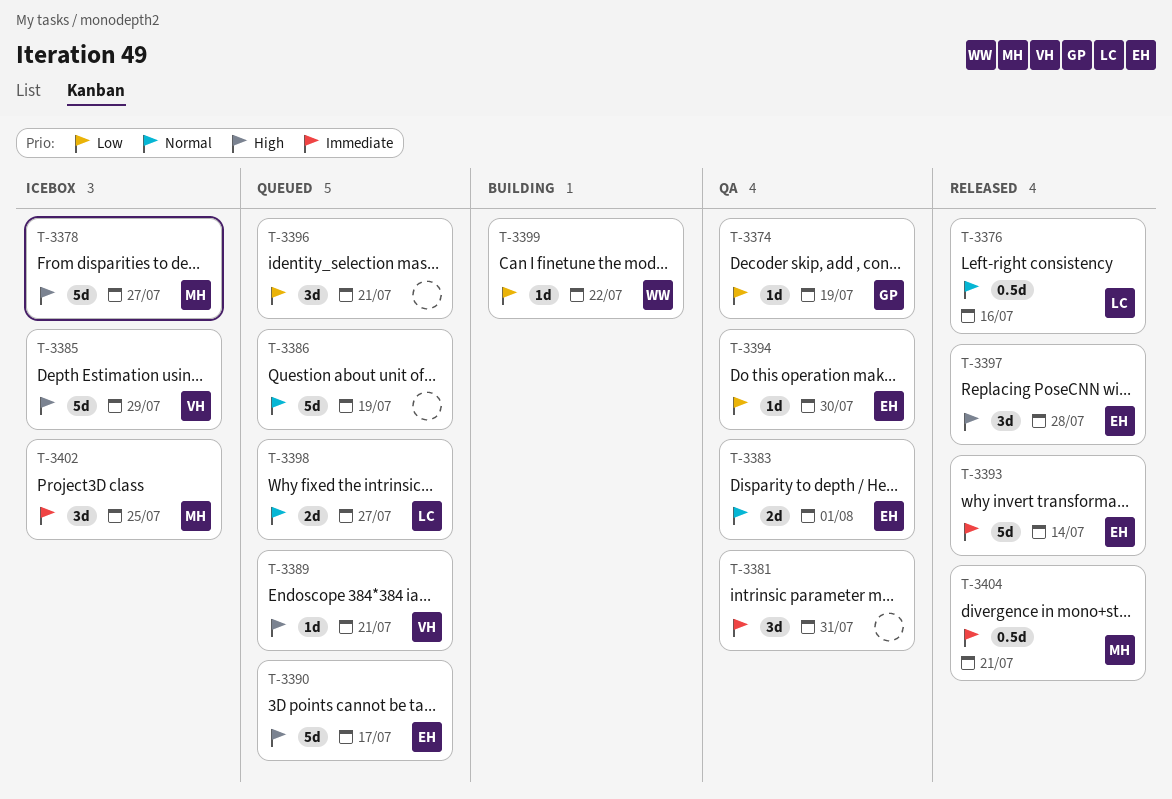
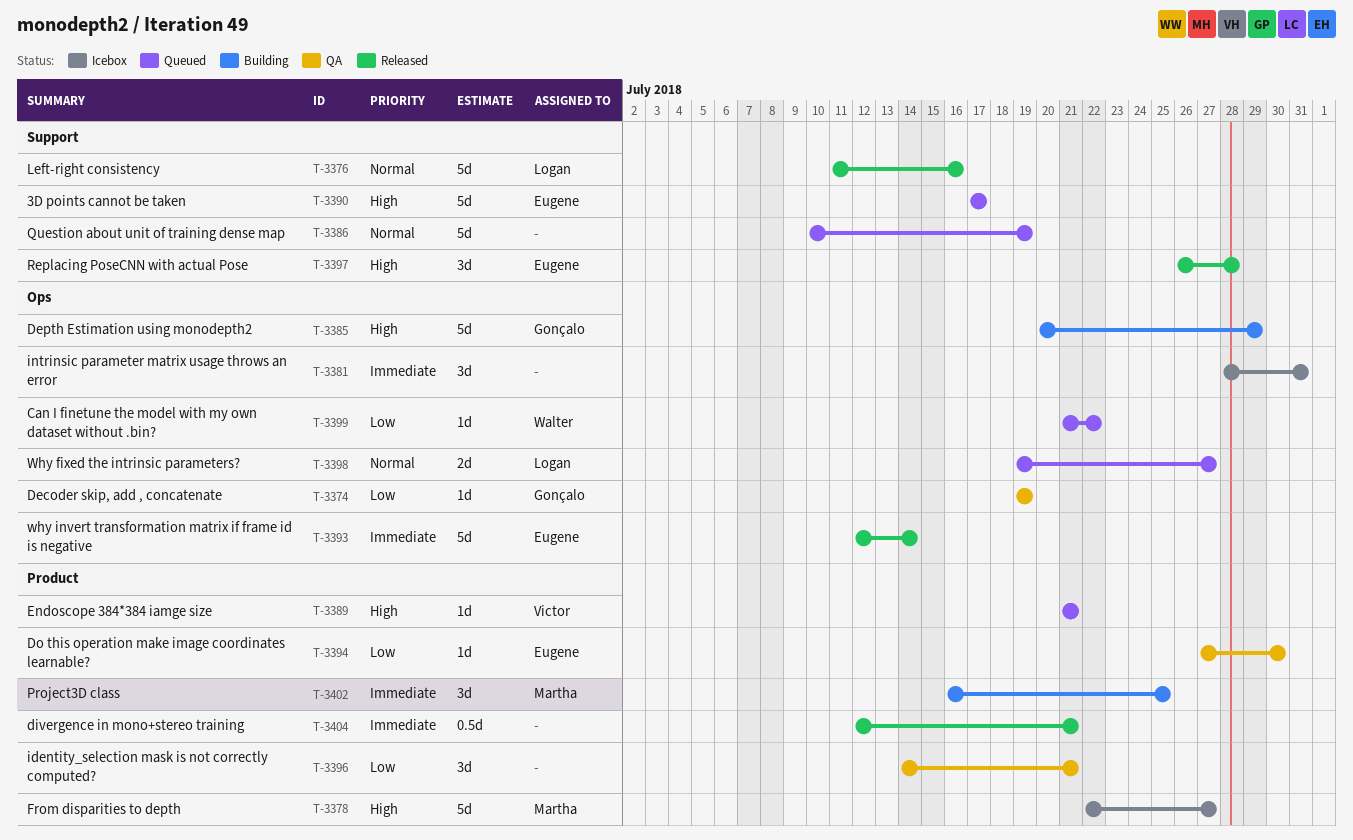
T-3376, estimate: 0.5d -> 5d
T-3381, status: QA -> Icebox
T-3383: present -> none
T-3385, status: Icebox -> Building
T-3385, owner: Victor -> Gonçalo
T-3396, status: Queued -> QA
T-3399, status: Building -> Queued
T-3402, status: Icebox -> Building
T-3404, owner: Martha -> none

